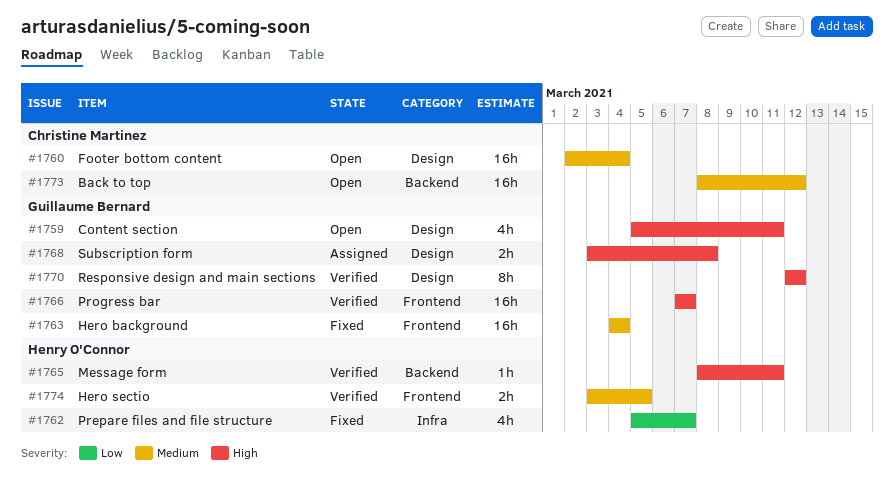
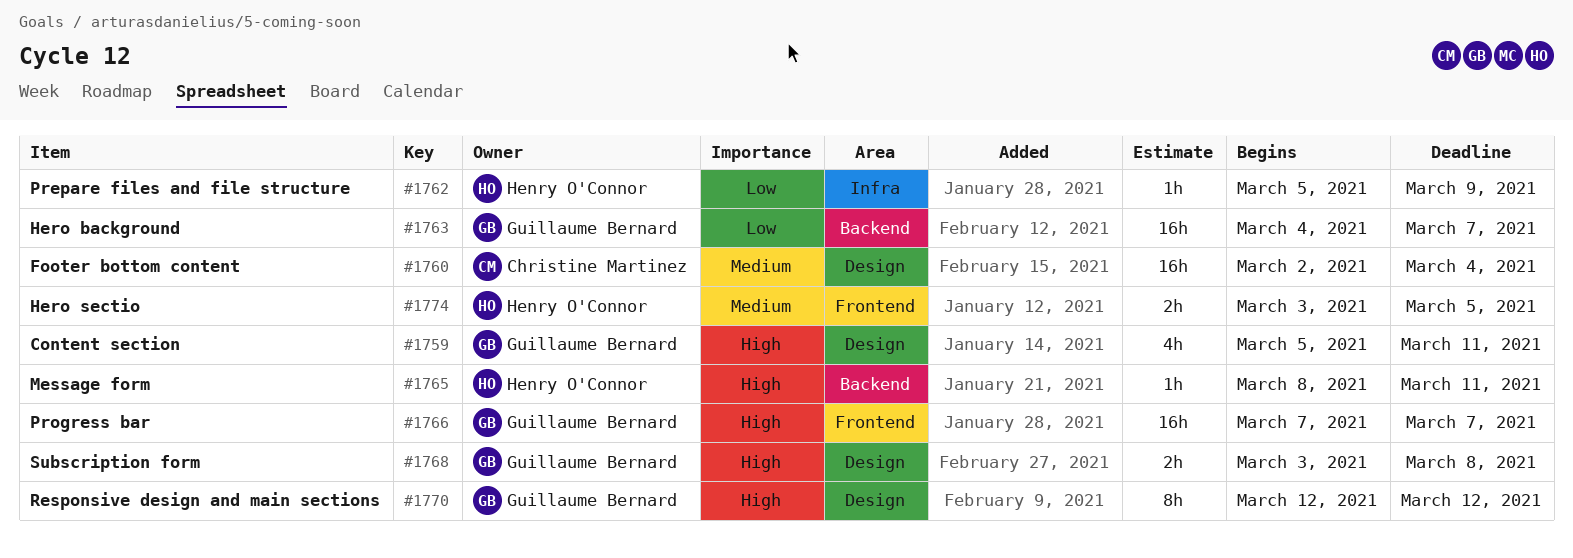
#1762, estimate: 4h -> 1h
#1762, due: Mar 7 -> Mar 9
#1763, priority: Medium -> Low
#1763, label: Frontend -> Backend
#1763, due: Mar 4 -> Mar 7
#1773: present -> none

